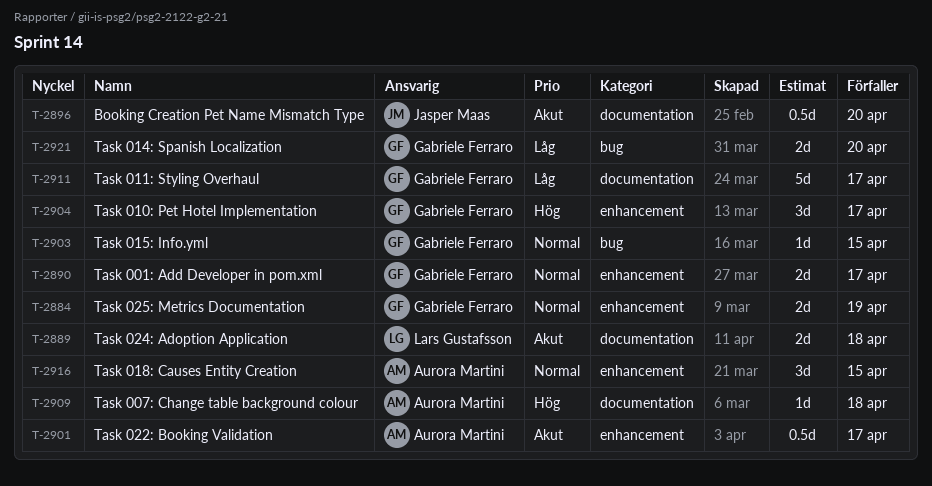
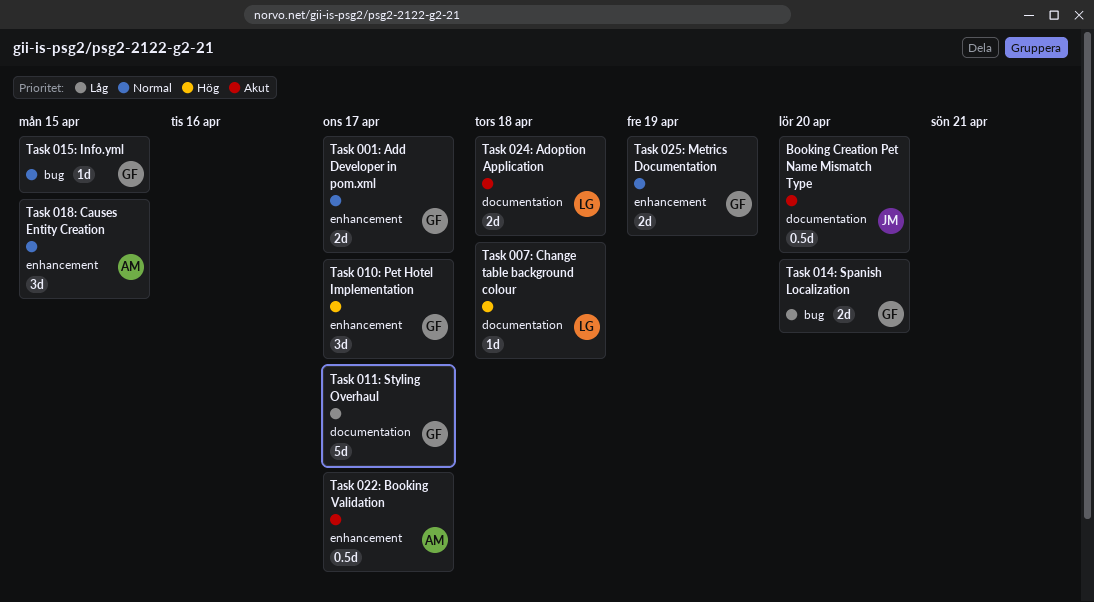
Task 007: Change table background colour, owner: Aurora Martini -> Lars Gustafsson

